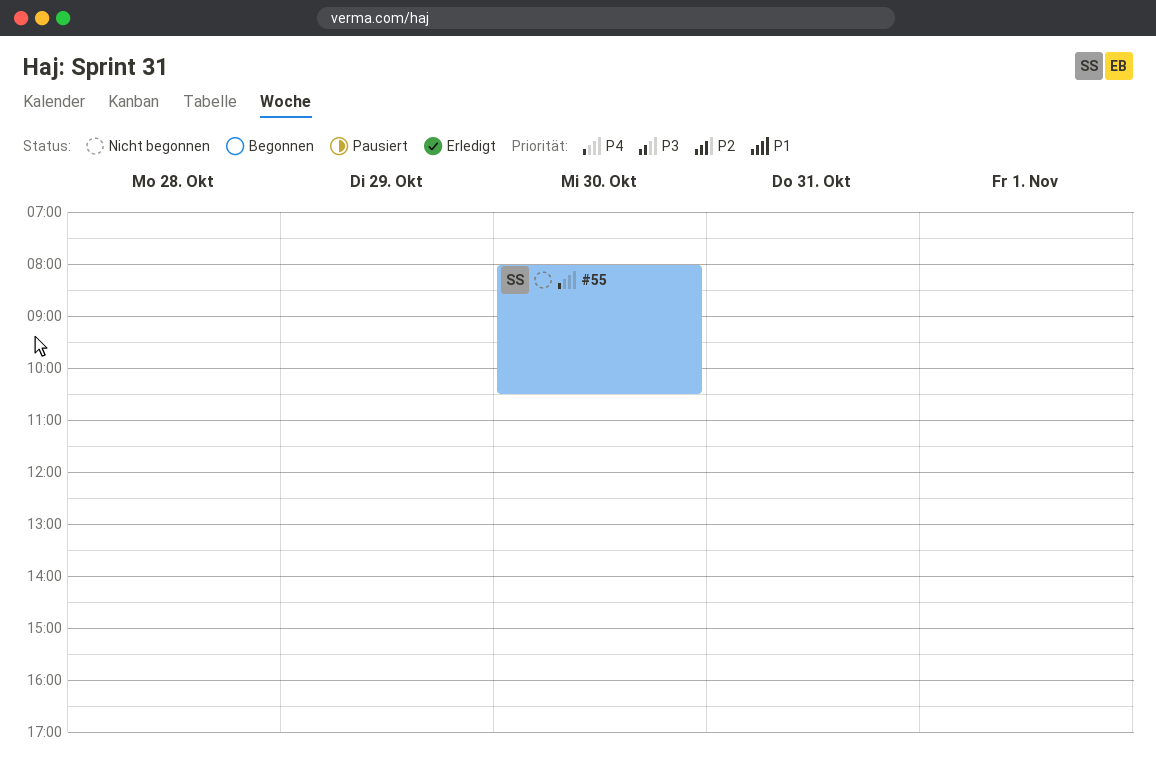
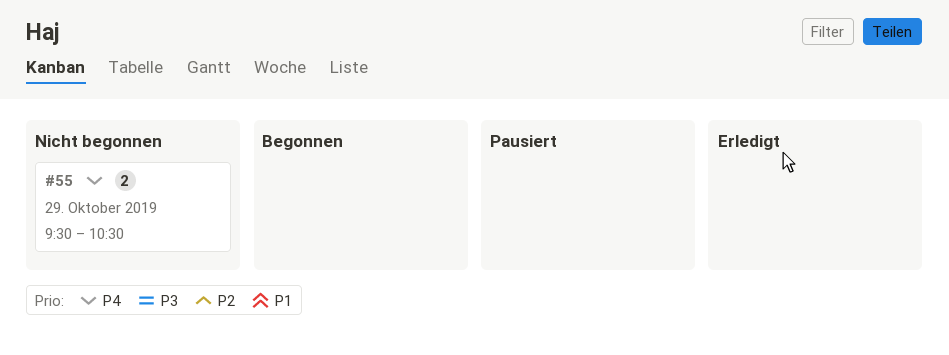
#55, day: Oct 30 -> Oct 29
#55, begins: 08:00 -> 09:30

